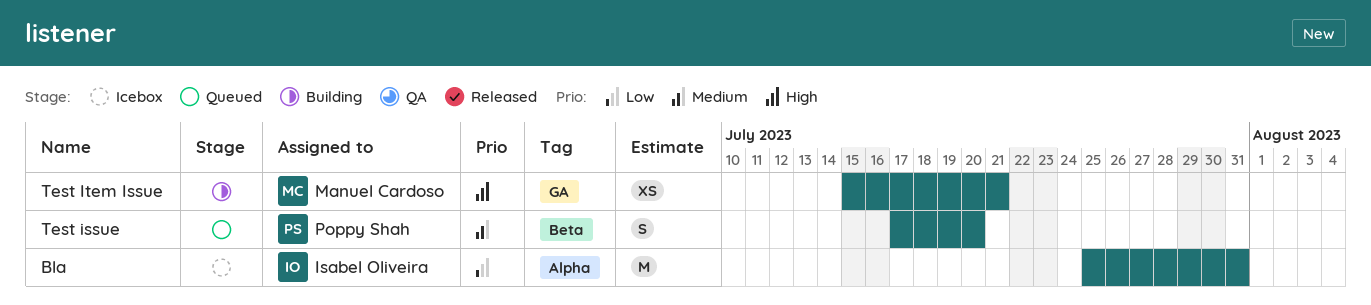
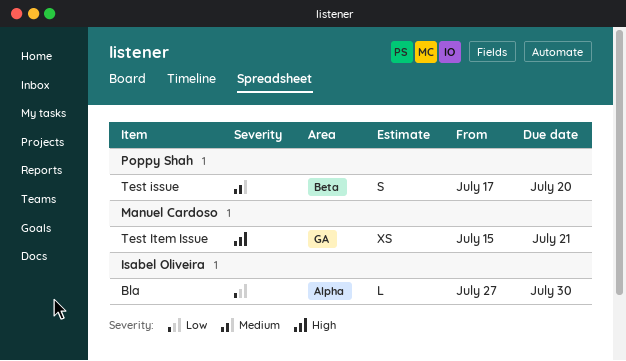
Bla, estimate: M -> L
Bla, start: Jul 25 -> Jul 27
Bla, due: Jul 31 -> Jul 30

